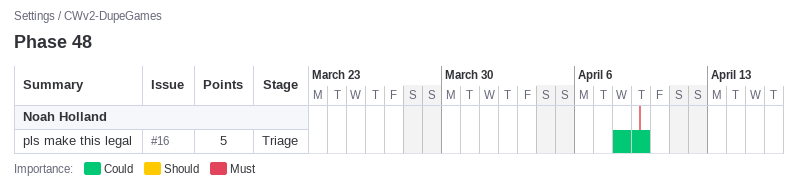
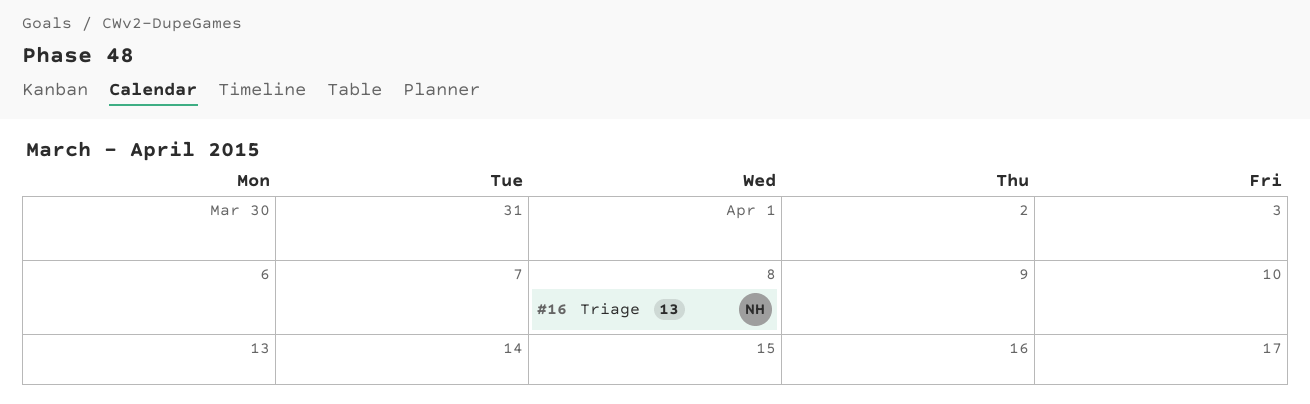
#16, estimate: 5 -> 13
#16, due: Apr 9 -> Apr 8

